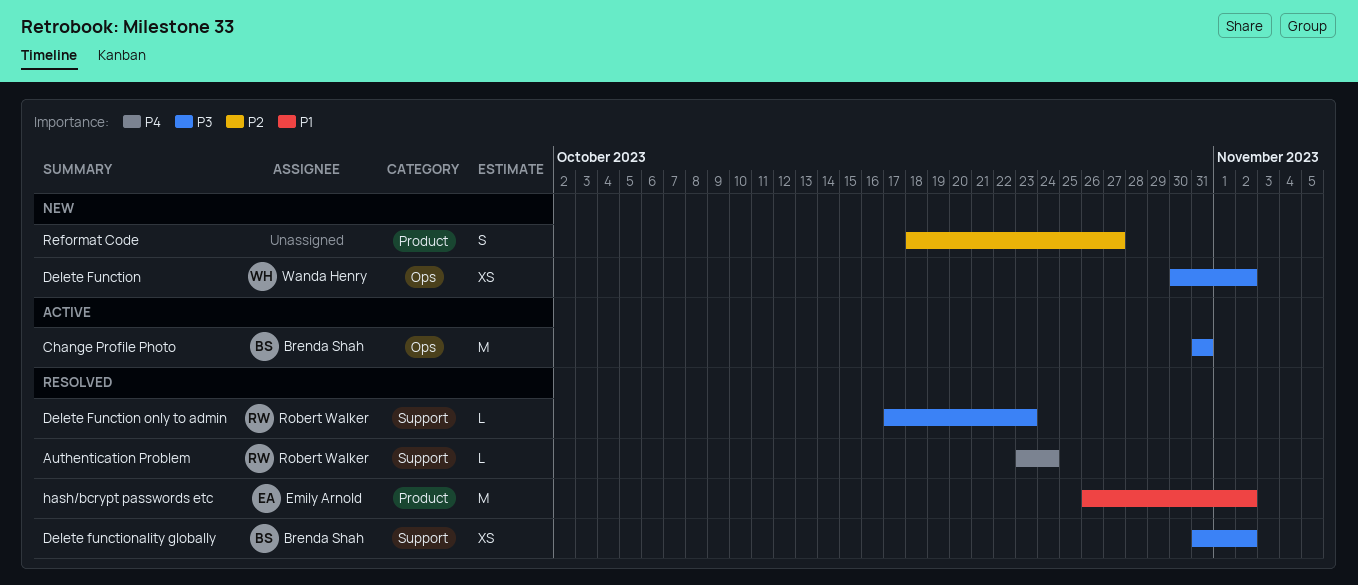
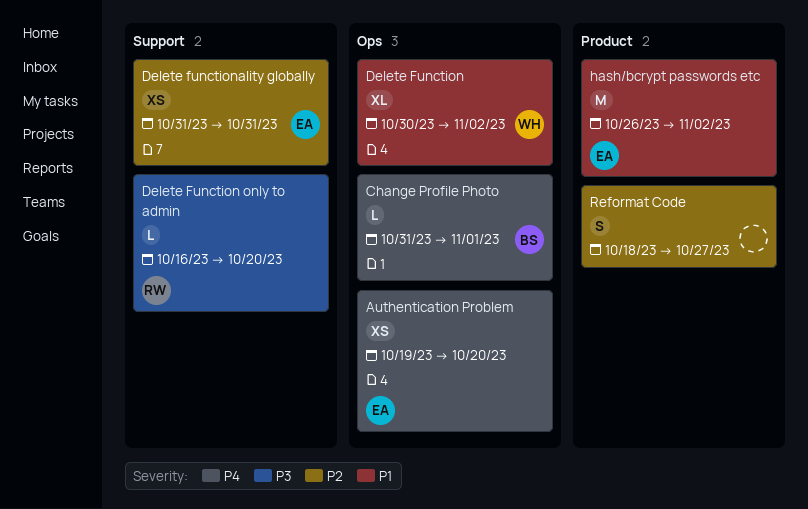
Authentication Problem, owner: Robert Walker -> Emily Arnold
Authentication Problem, label: Support -> Ops
Authentication Problem, estimate: L -> XS
Authentication Problem, start: Oct 23 -> Oct 19
Authentication Problem, due: Oct 24 -> Oct 20
Change Profile Photo, priority: P3 -> P4
Change Profile Photo, estimate: M -> L
Change Profile Photo, due: Oct 31 -> Nov 1
Delete Function, priority: P3 -> P1
Delete Function, estimate: XS -> XL
Delete Function only to admin, start: Oct 17 -> Oct 16
Delete Function only to admin, due: Oct 23 -> Oct 20
Delete functionality globally, owner: Brenda Shah -> Emily Arnold
Delete functionality globally, priority: P3 -> P2
Delete functionality globally, due: Nov 2 -> Oct 31

